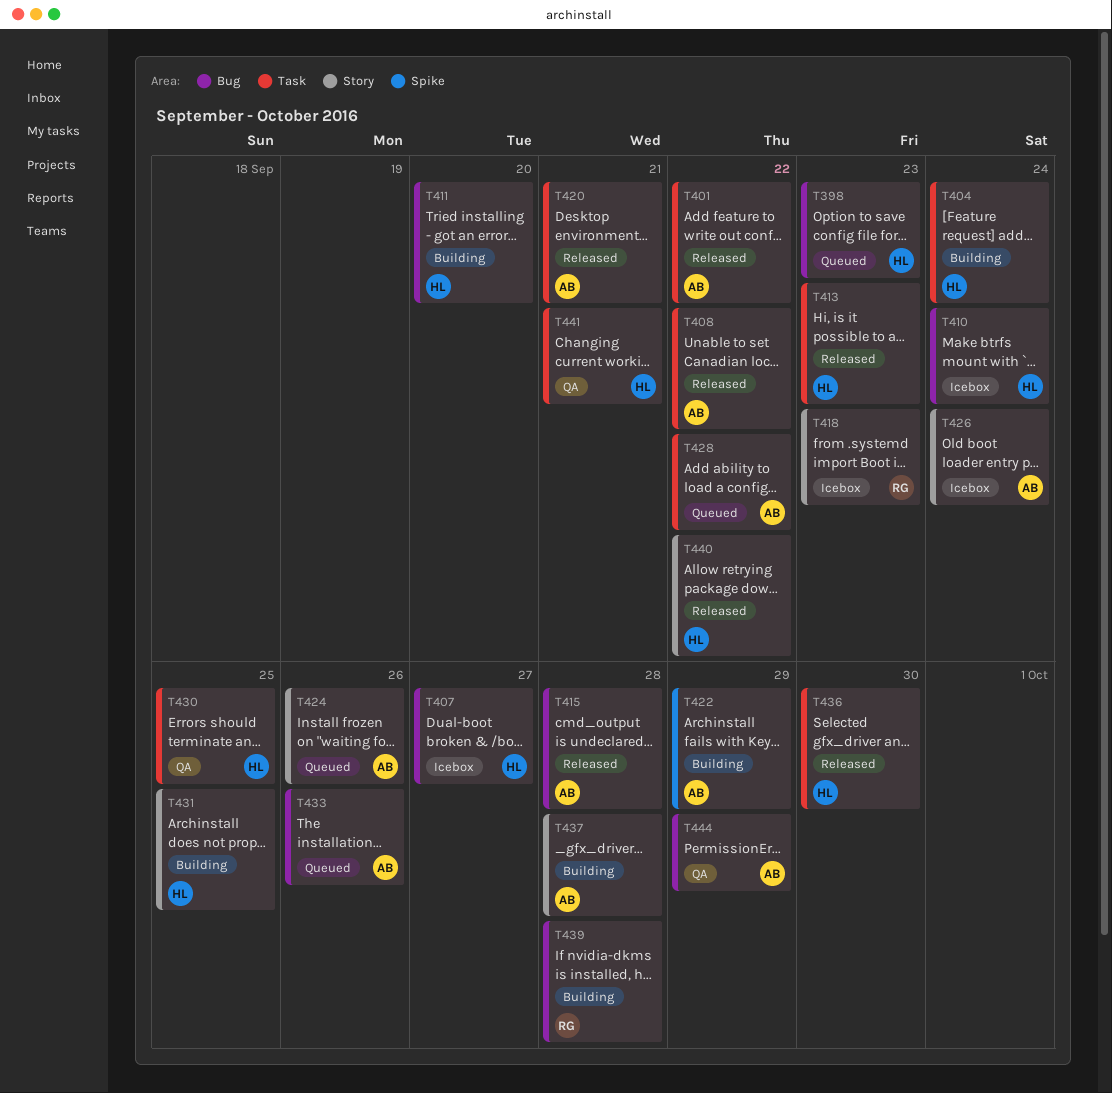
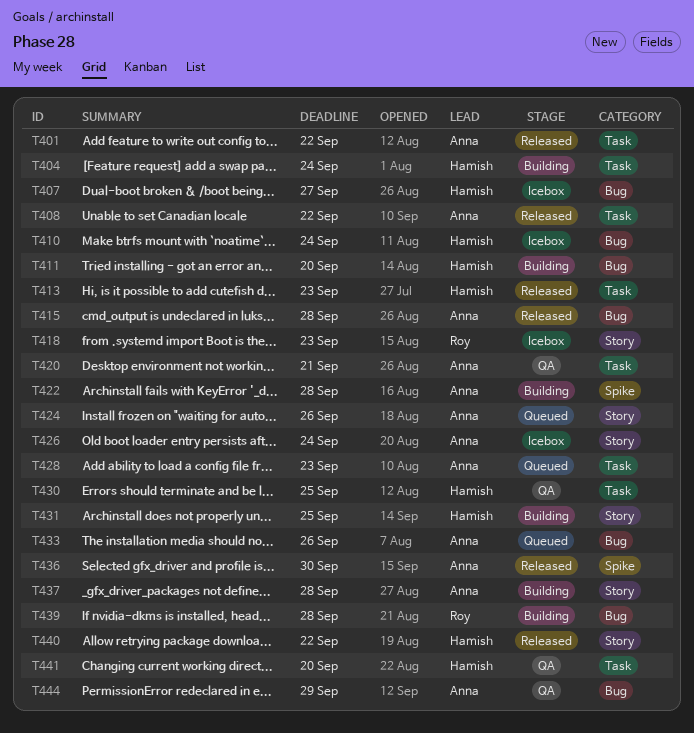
T398: present -> none
T420, status: Released -> QA
T422, due: Sep 29 -> Sep 28
T428, due: Sep 22 -> Sep 23
T436, owner: Hamish -> Anna
T436, label: Task -> Spike
T441, due: Sep 21 -> Sep 20

